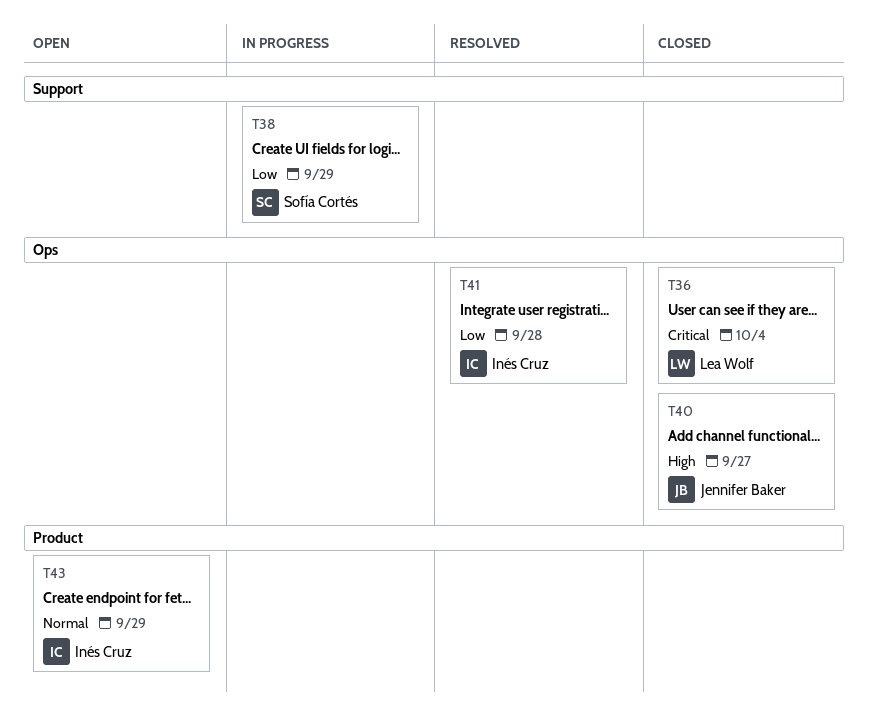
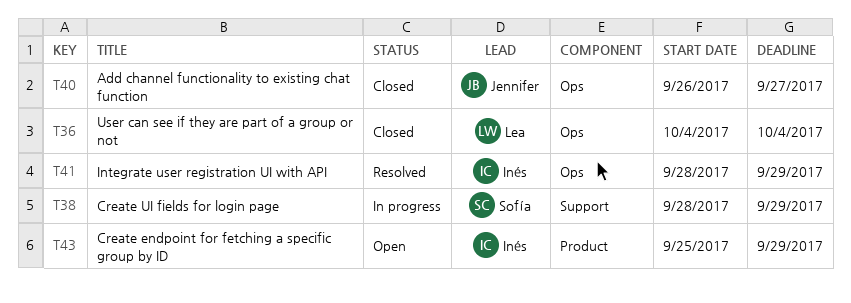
T41, due: Sep 28 -> Sep 29

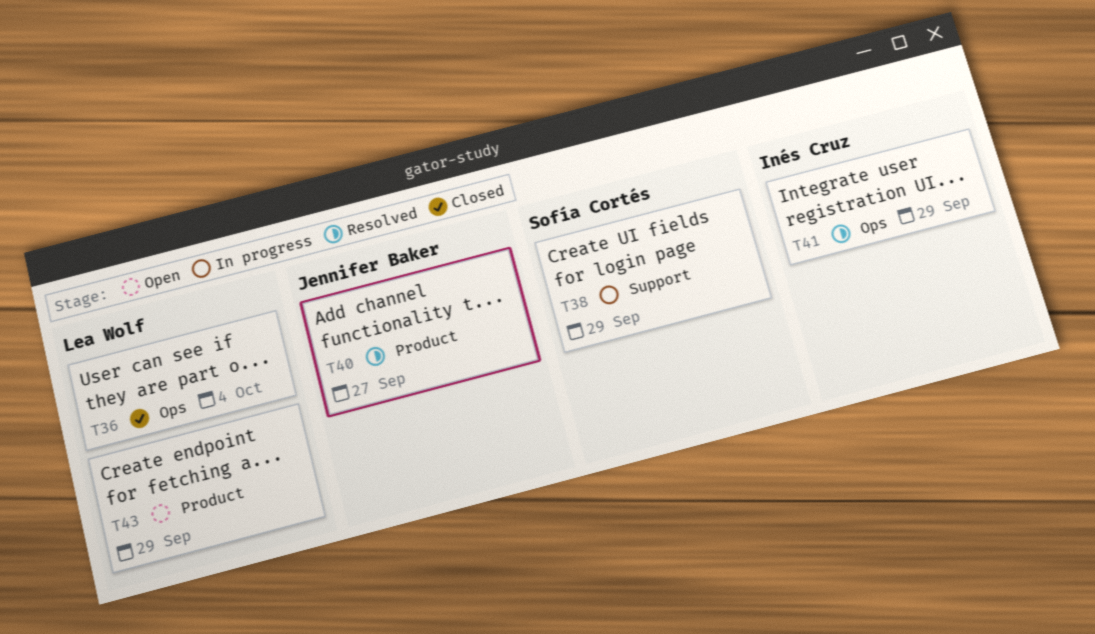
T40, status: Closed -> Resolved
T40, label: Ops -> Product
T43, owner: Inés Cruz -> Lea Wolf

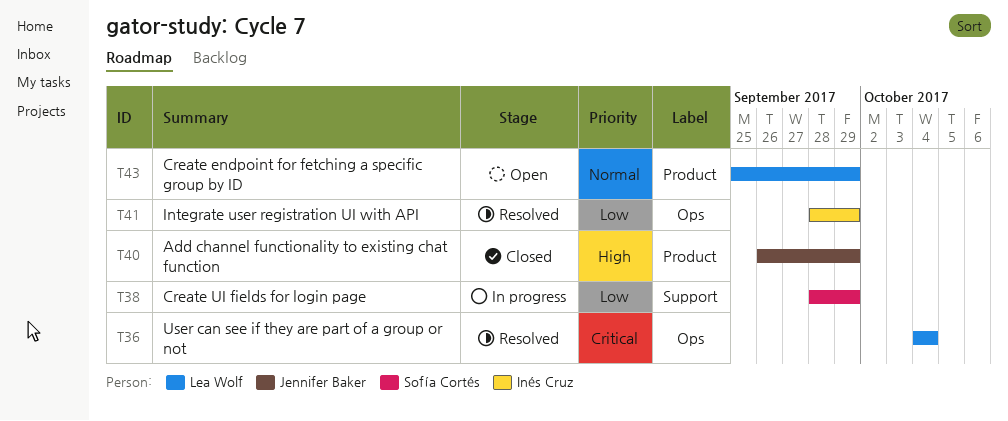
T36, status: Closed -> Resolved
T40, status: Resolved -> Closed
T40, due: Sep 27 -> Sep 29

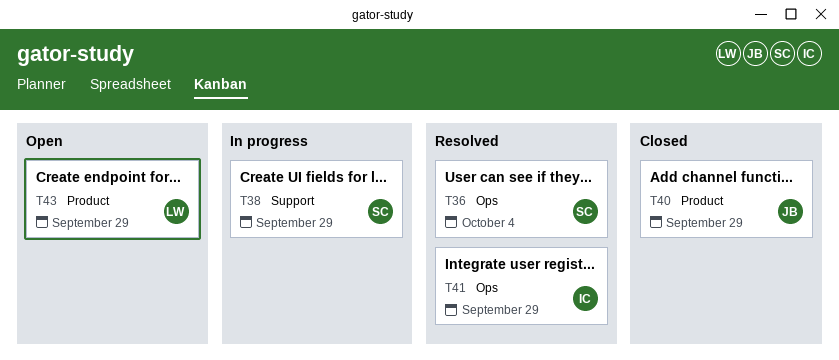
T36, owner: Lea Wolf -> Sofía Cortés

